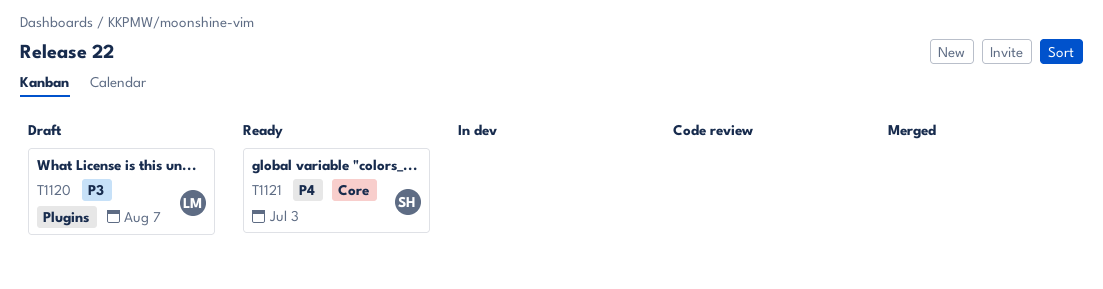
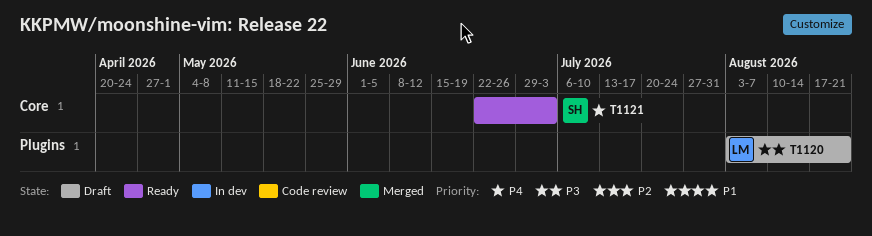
T1120, due: Aug 7 -> Aug 21

